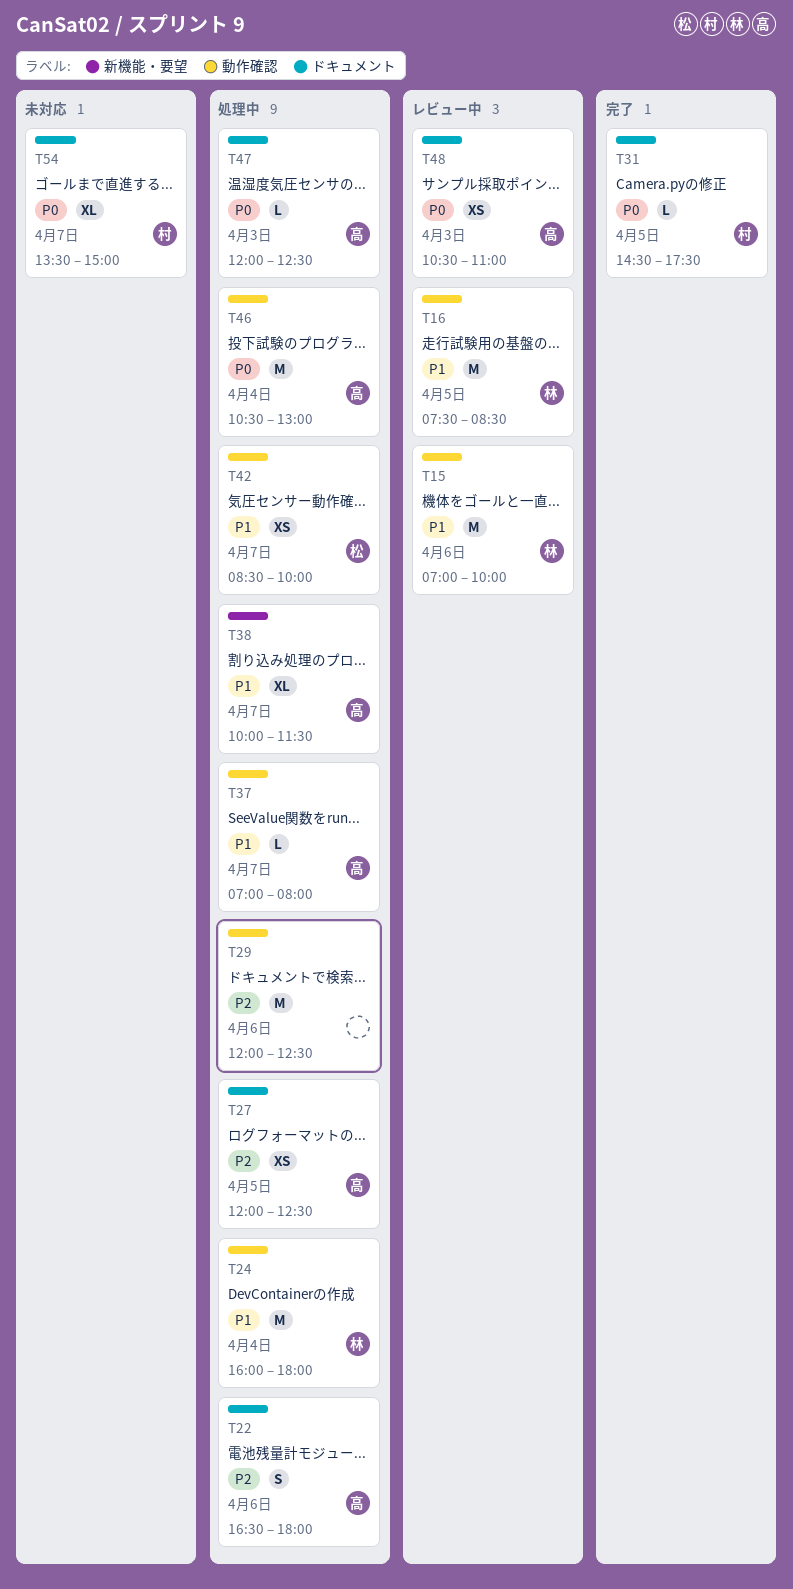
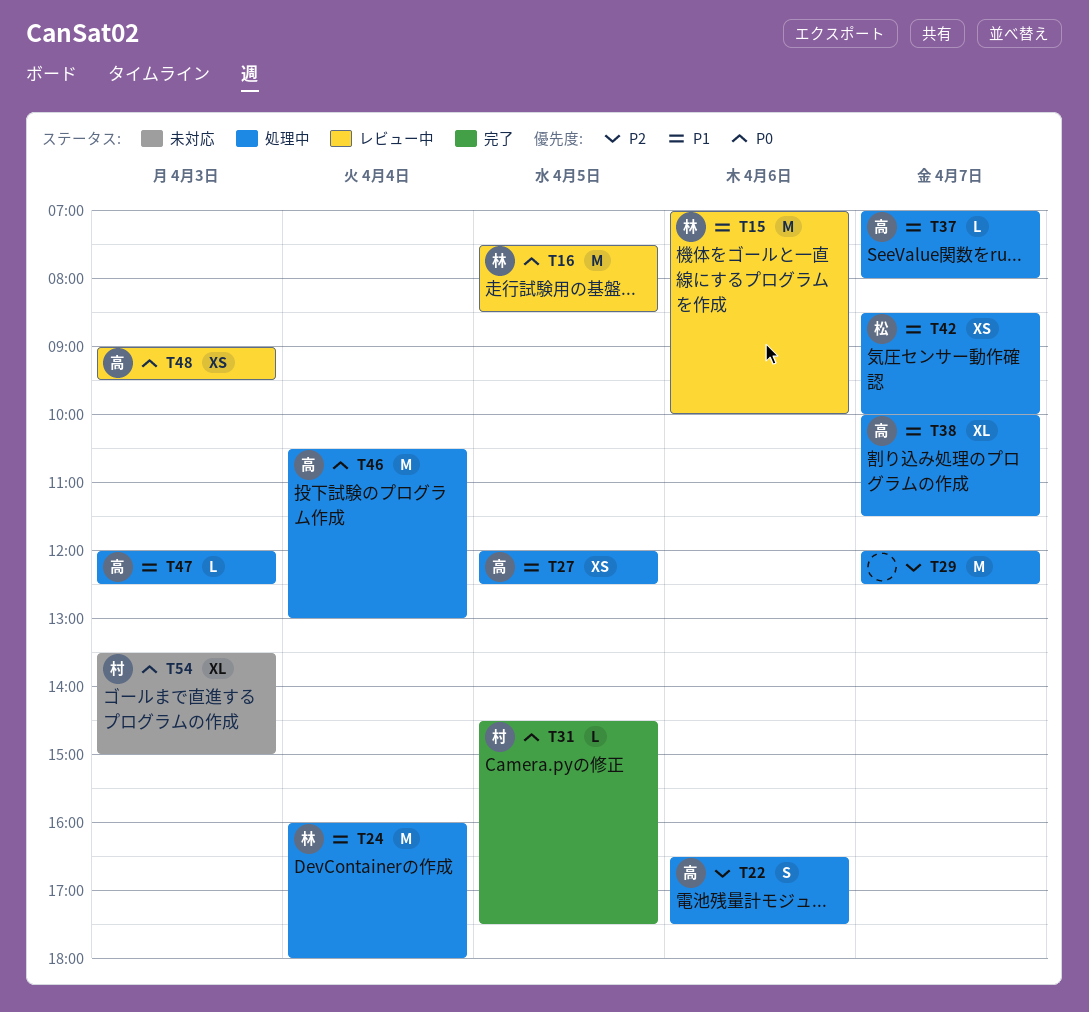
T16, priority: P1 -> P0
T22, ends: 18:00 -> 17:30
T27, priority: P2 -> P1
T29, day: Apr 6 -> Apr 7
T47, priority: P0 -> P1
T48, begins: 10:30 -> 09:00
T48, ends: 11:00 -> 09:30
T54, day: Apr 7 -> Apr 3

